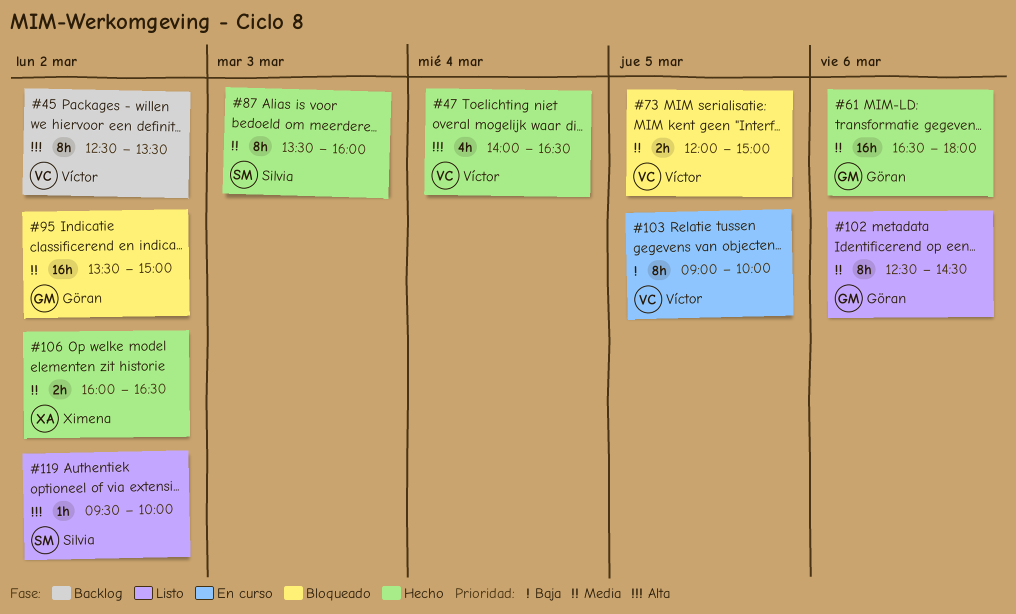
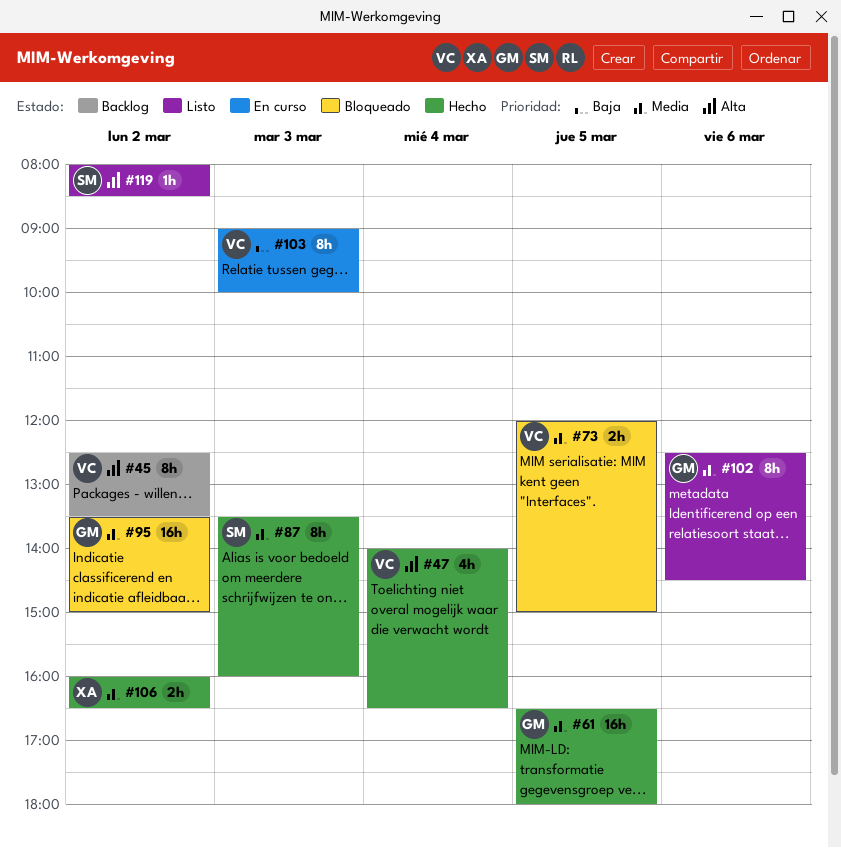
#61, day: Mar 6 -> Mar 5
#103, day: Mar 5 -> Mar 3
#119, begins: 09:30 -> 08:00
#119, ends: 10:00 -> 08:30

